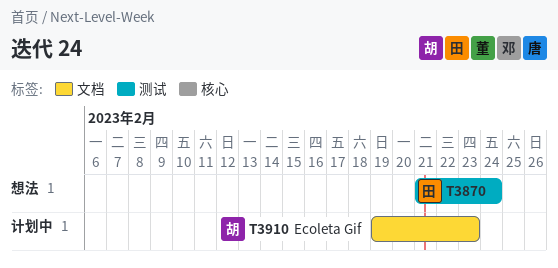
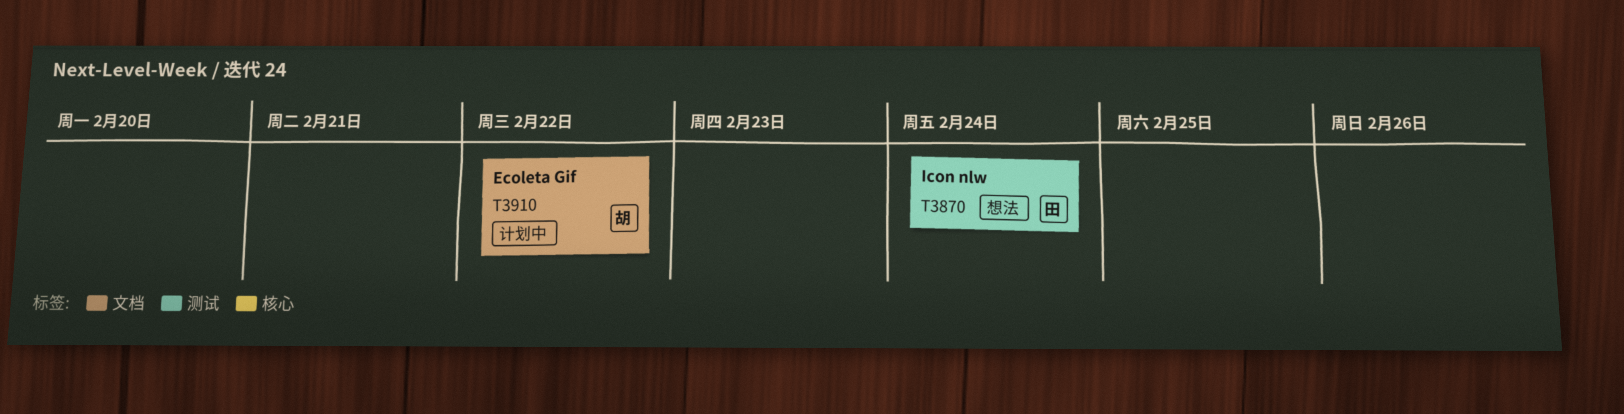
T3910, due: Feb 23 -> Feb 22

